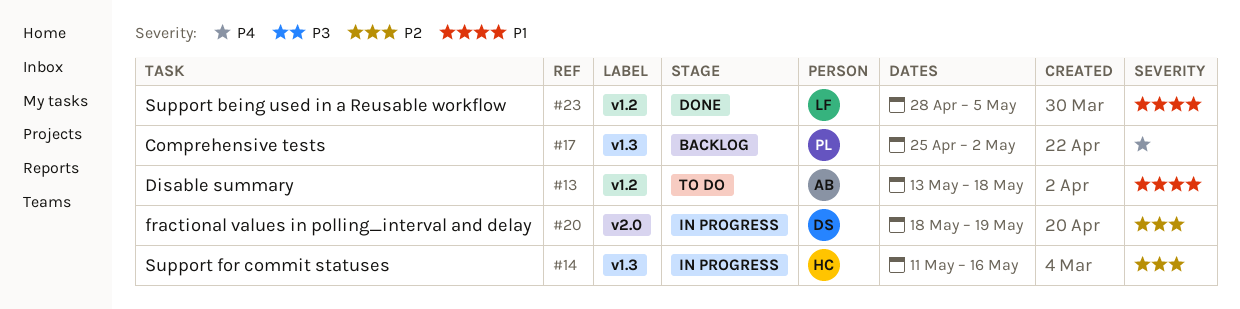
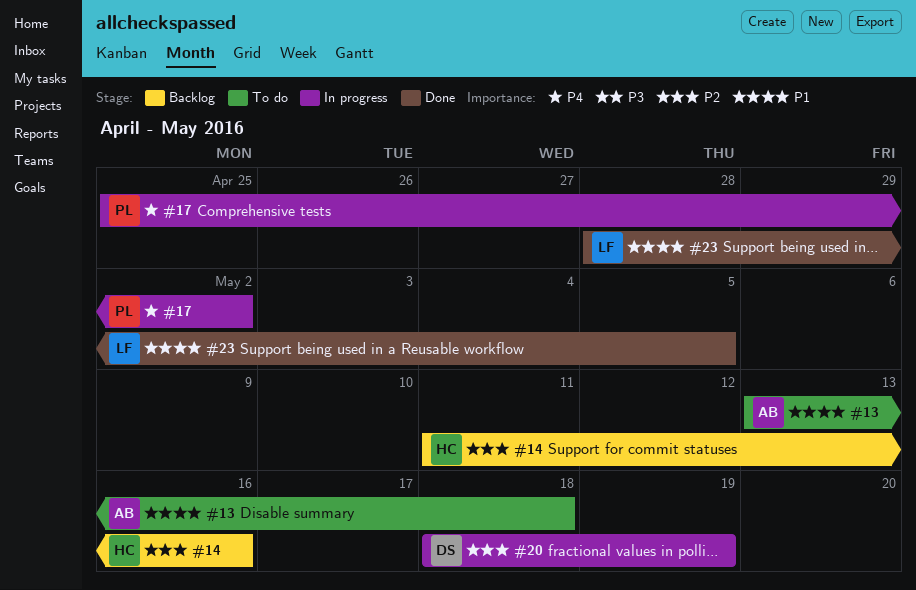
#14, status: In progress -> Backlog
#17, status: Backlog -> In progress

